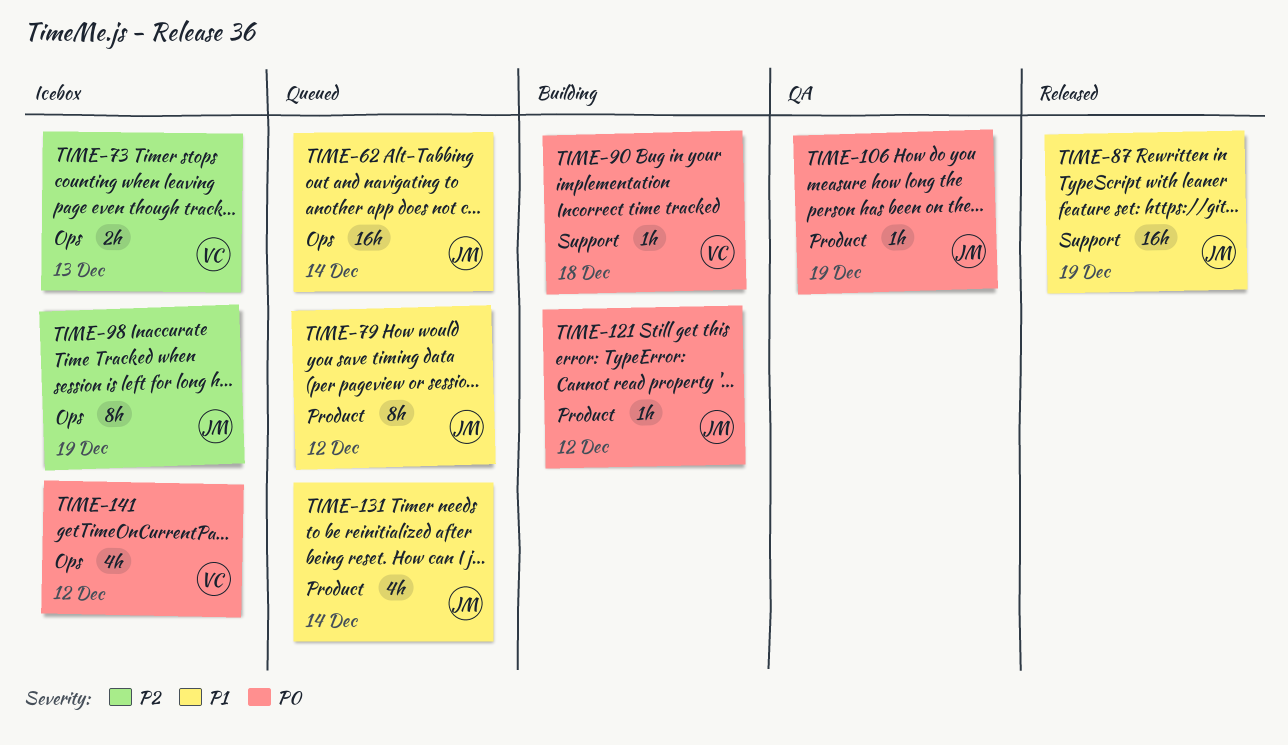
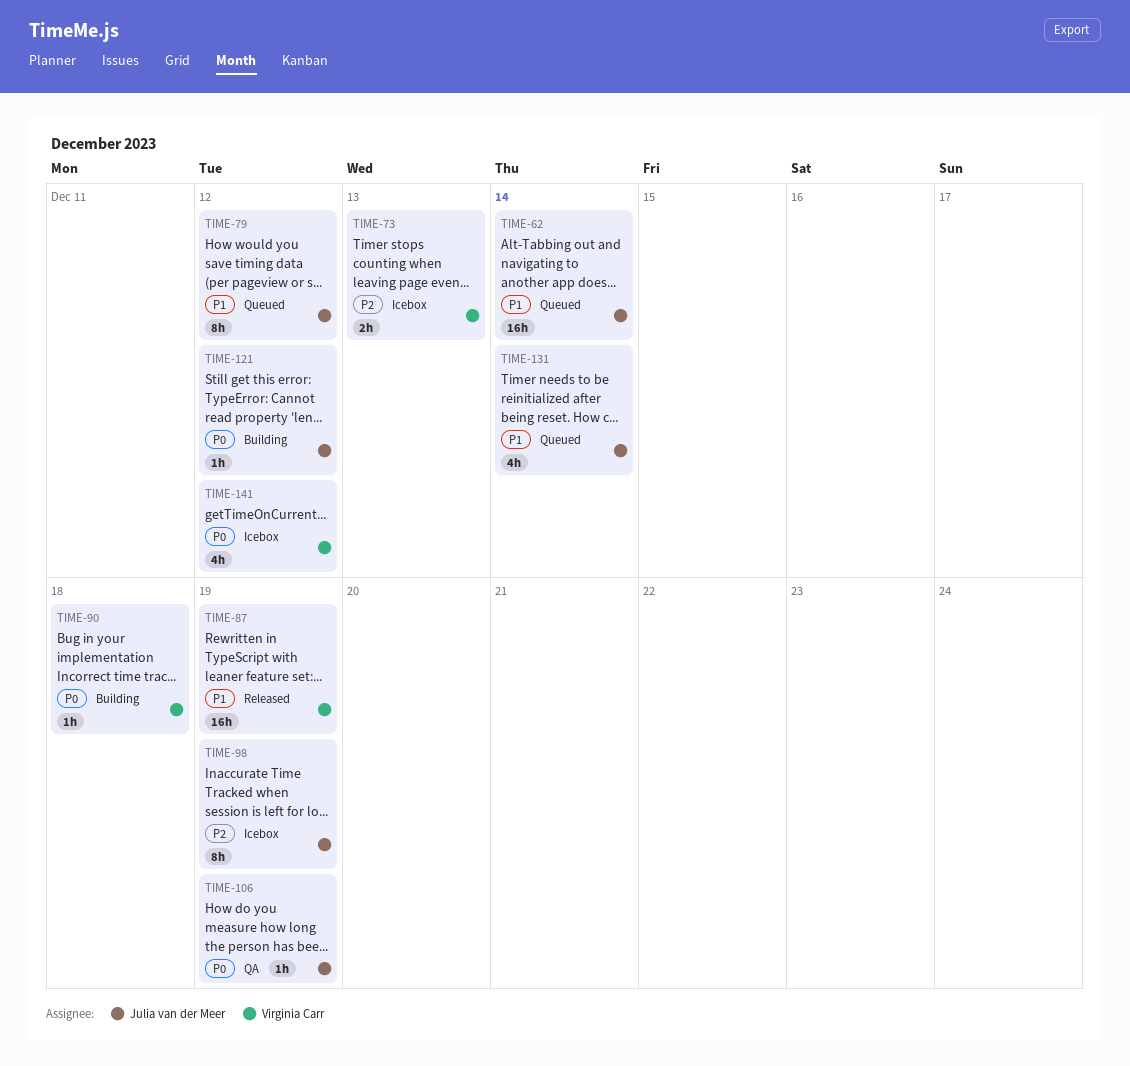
TIME-87, owner: Julia van der Meer -> Virginia Carr

